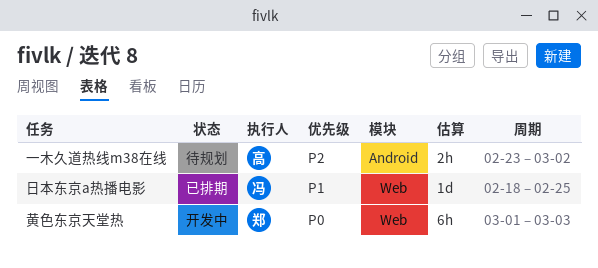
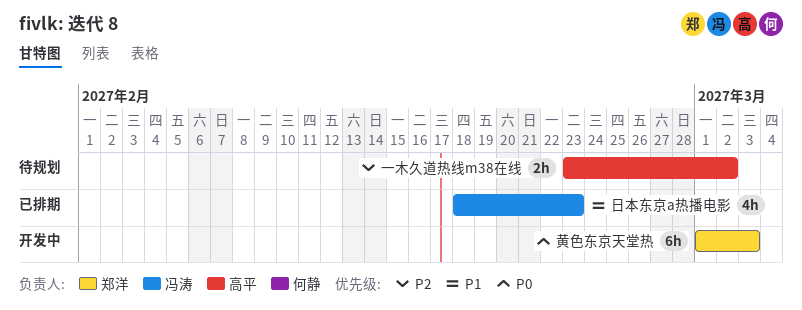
日本东京a热播电影, estimate: 1d -> 4h
日本东京a热播电影, due: Feb 25 -> Feb 23

